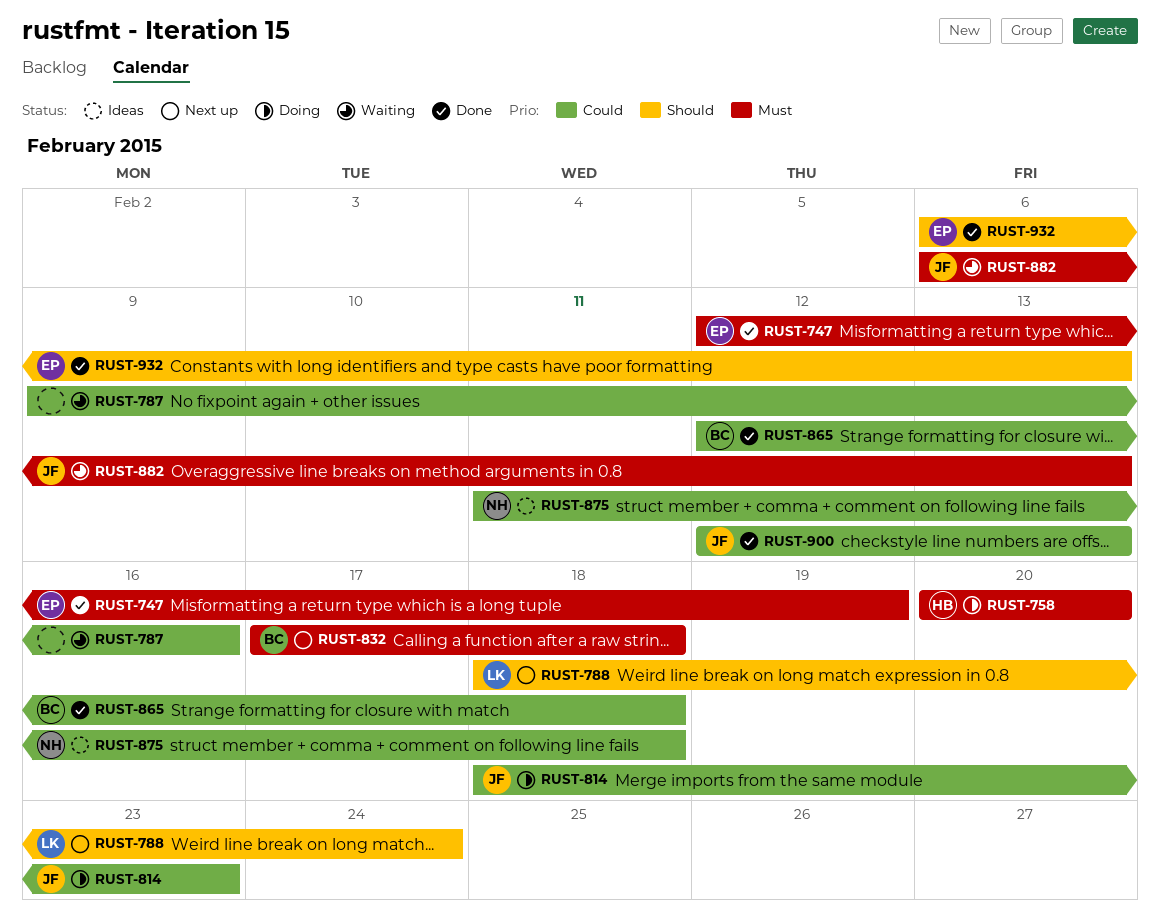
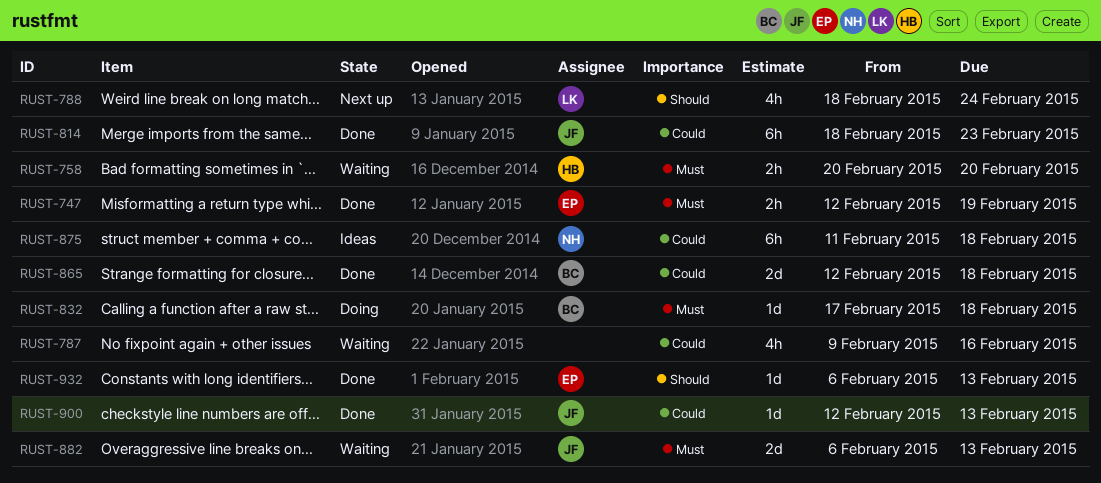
RUST-758, status: Doing -> Waiting
RUST-814, status: Doing -> Done
RUST-832, status: Next up -> Doing

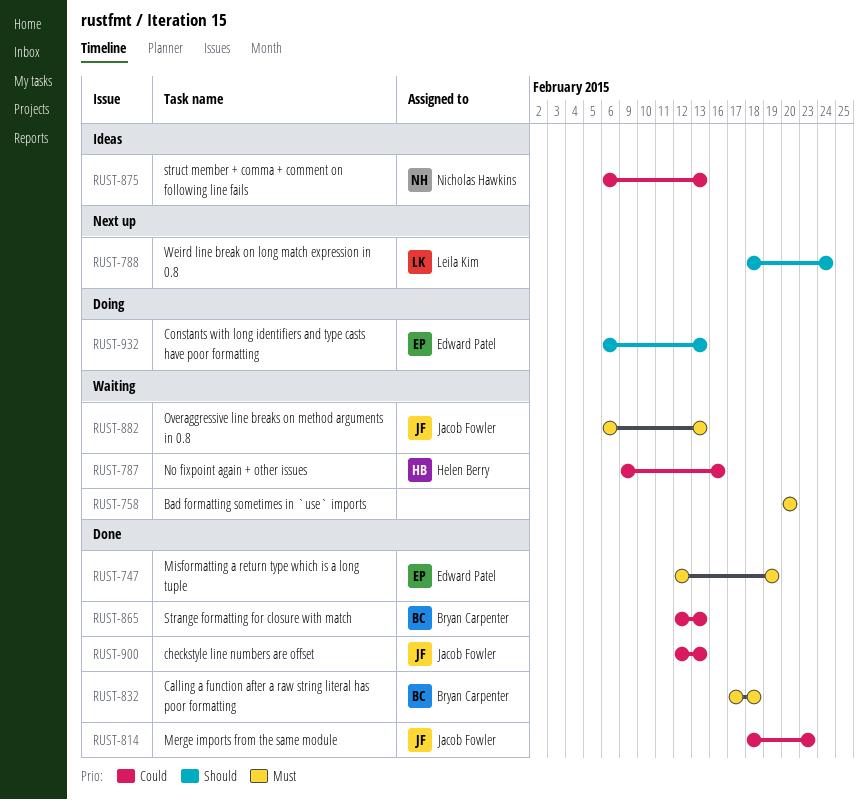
RUST-758, owner: Helen Berry -> none
RUST-787, owner: none -> Helen Berry
RUST-832, status: Doing -> Done
RUST-865, due: Feb 18 -> Feb 13
RUST-875, start: Feb 11 -> Feb 6
RUST-875, due: Feb 18 -> Feb 13
RUST-932, status: Done -> Doing

